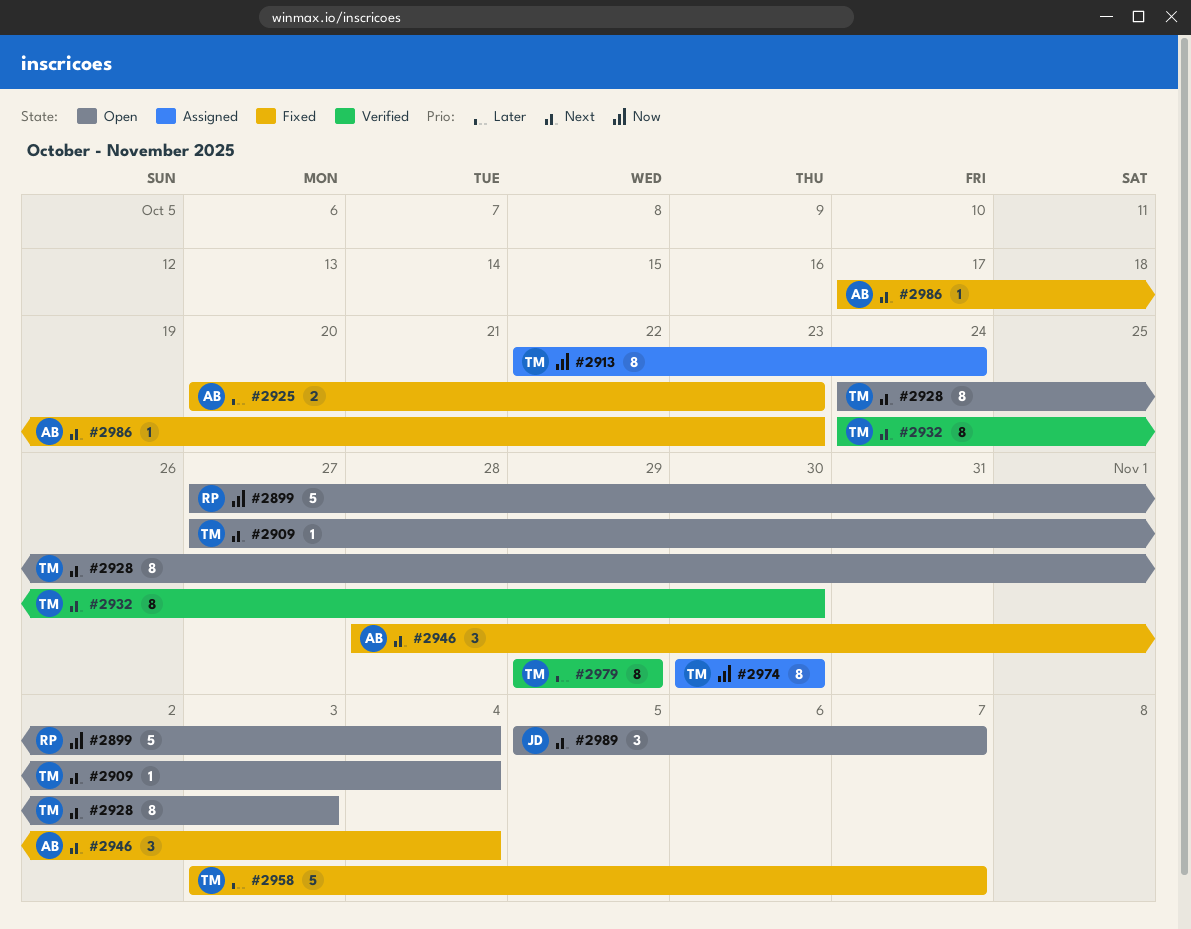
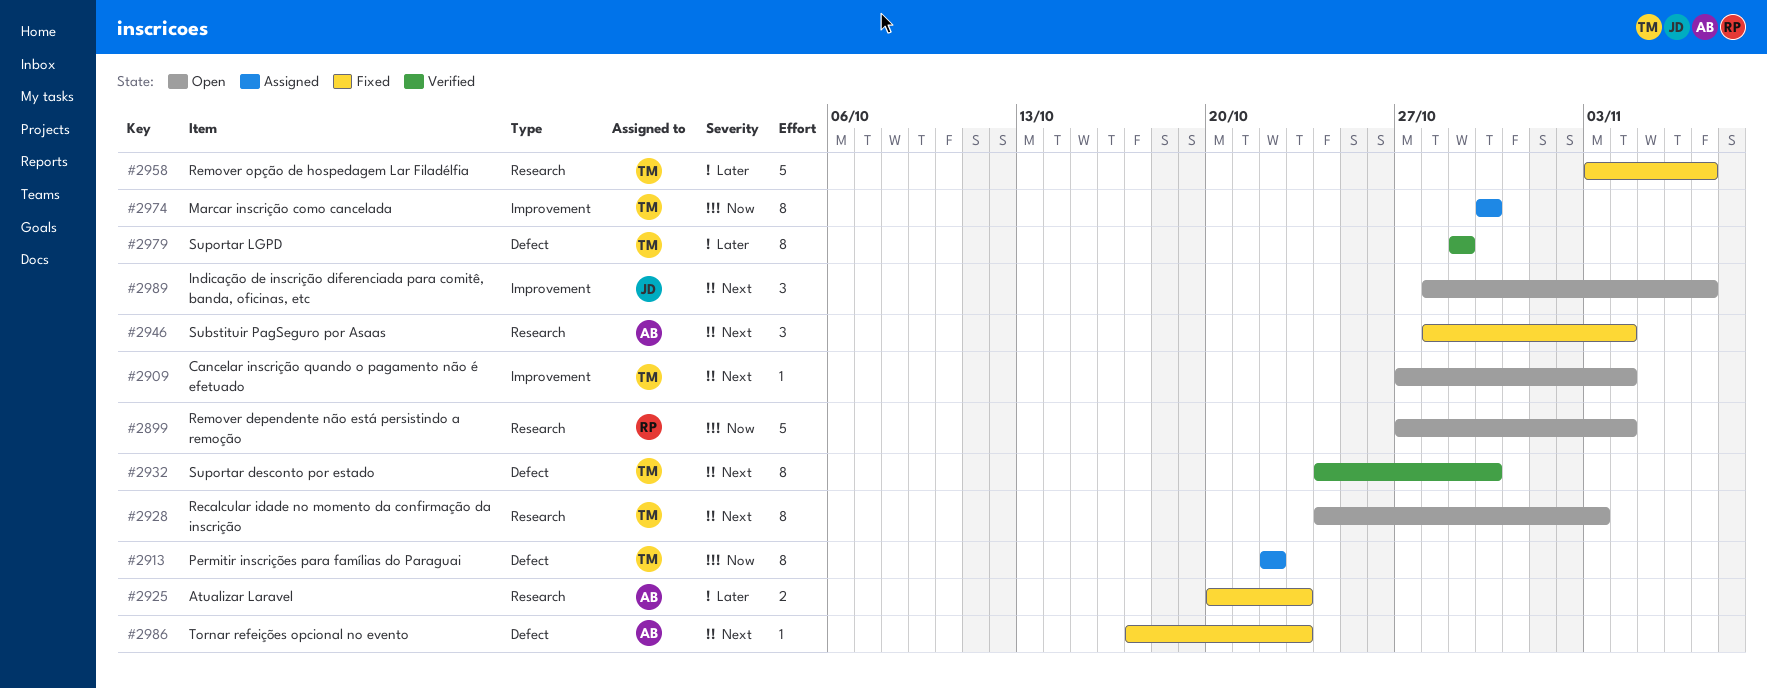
#2913, due: Oct 24 -> Oct 22
#2989, start: Nov 5 -> Oct 28

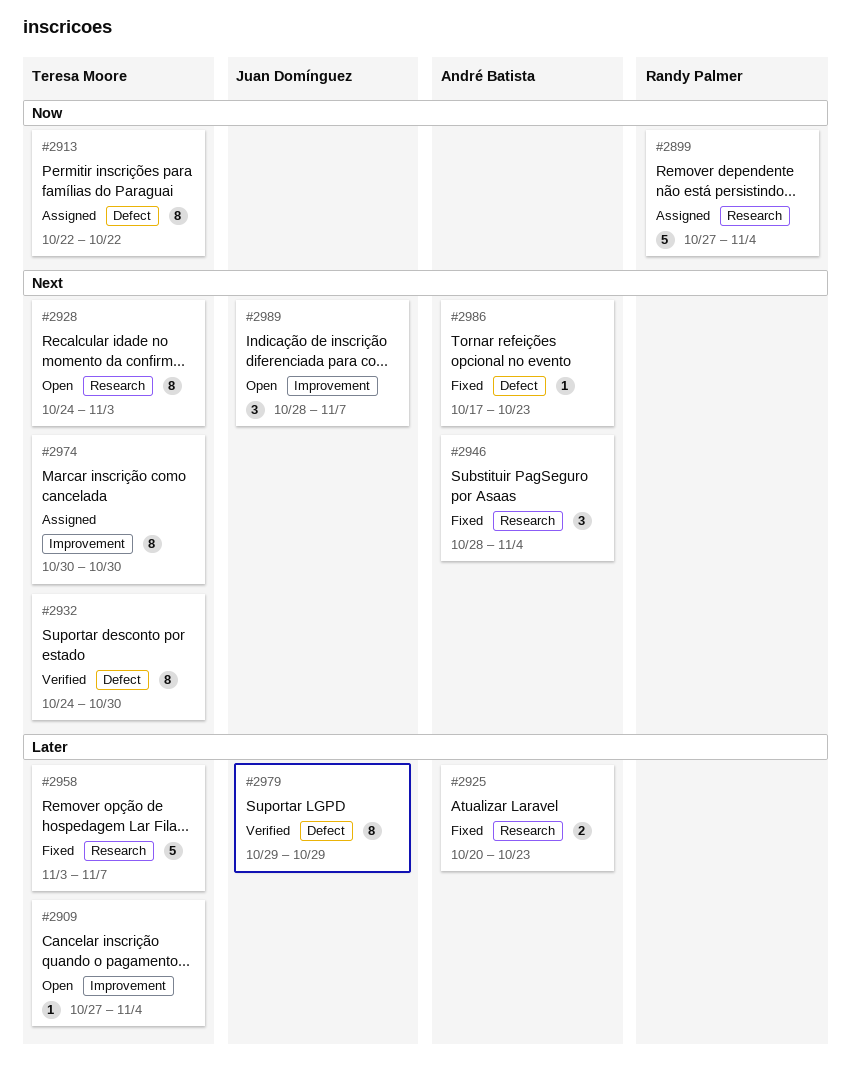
#2899, status: Open -> Assigned
#2909, priority: Next -> Later
#2974, priority: Now -> Next
#2979, owner: Teresa Moore -> Juan Domínguez

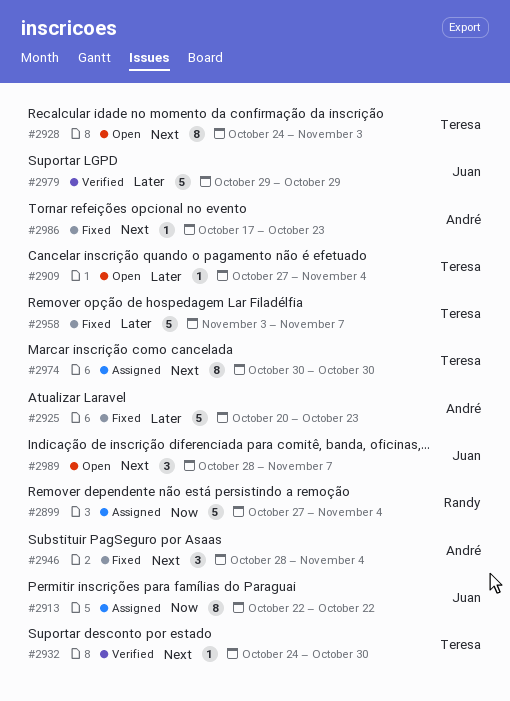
#2913, owner: Teresa Moore -> Juan Domínguez
#2925, estimate: 2 -> 5
#2932, estimate: 8 -> 1
#2979, estimate: 8 -> 5

